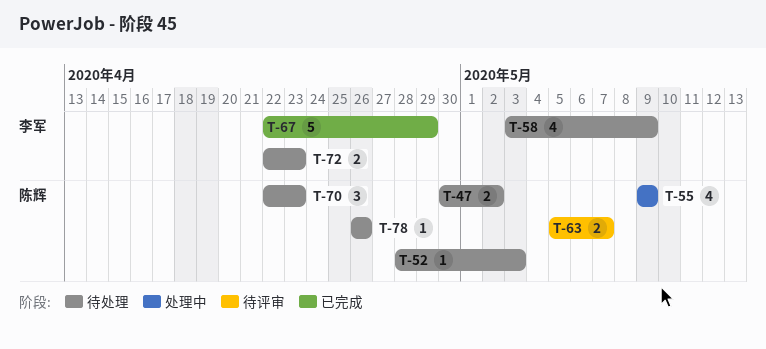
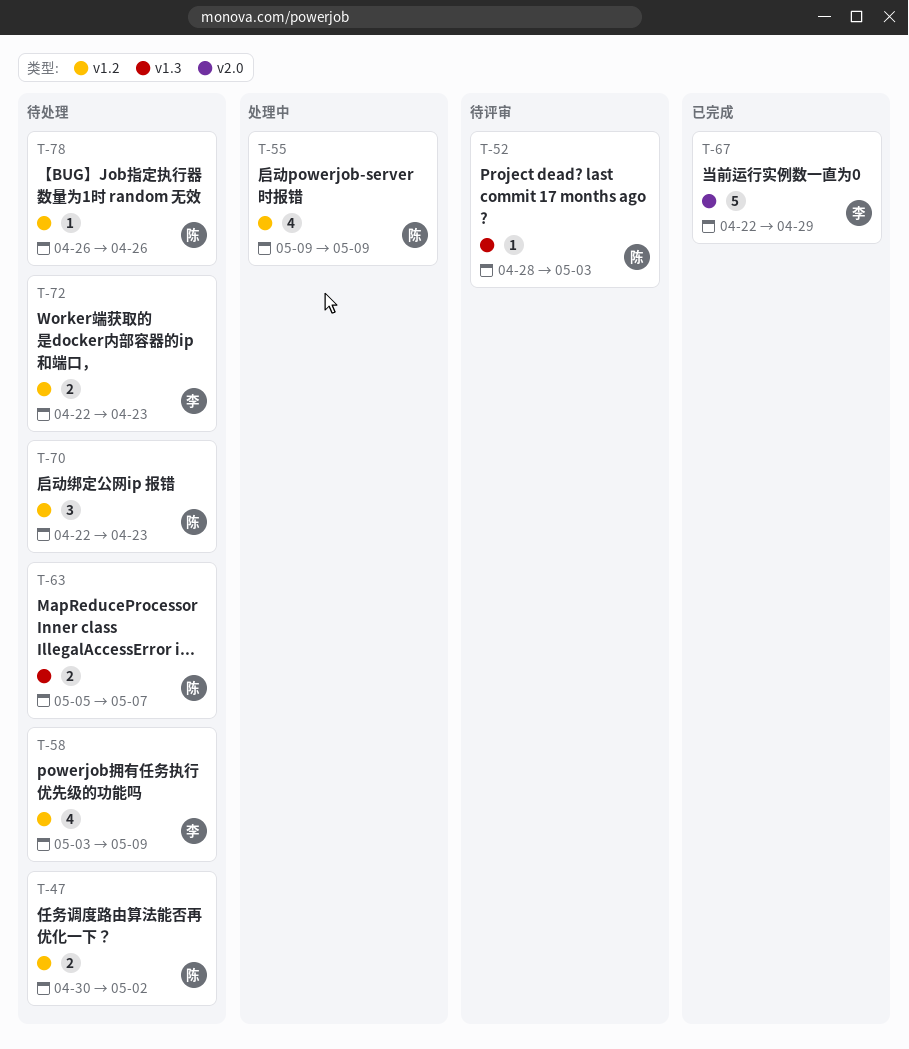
T-52, status: 待处理 -> 待评审
T-63, status: 待评审 -> 待处理

